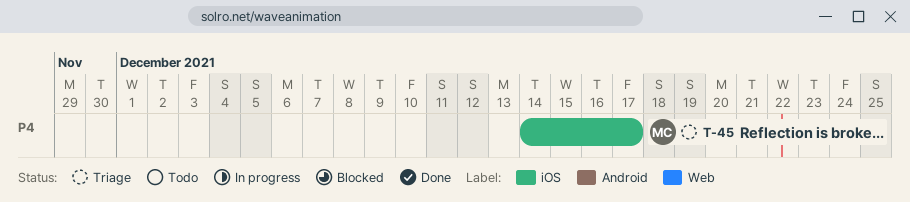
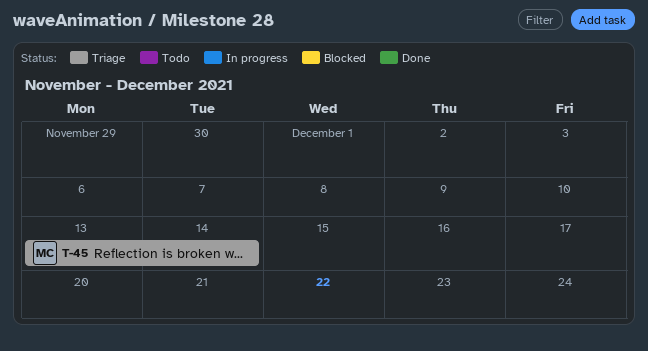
T-45, start: Dec 14 -> Dec 13
T-45, due: Dec 17 -> Dec 14

